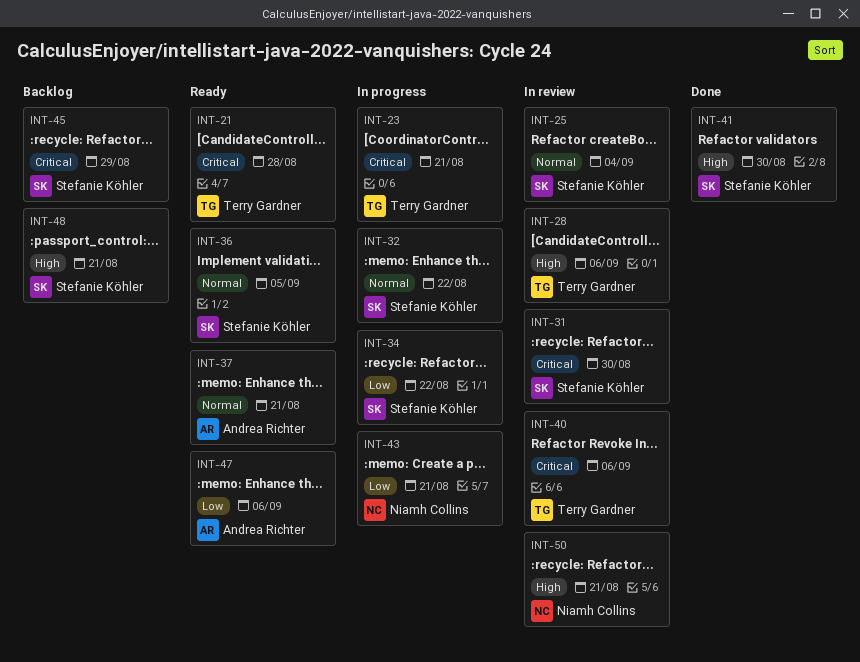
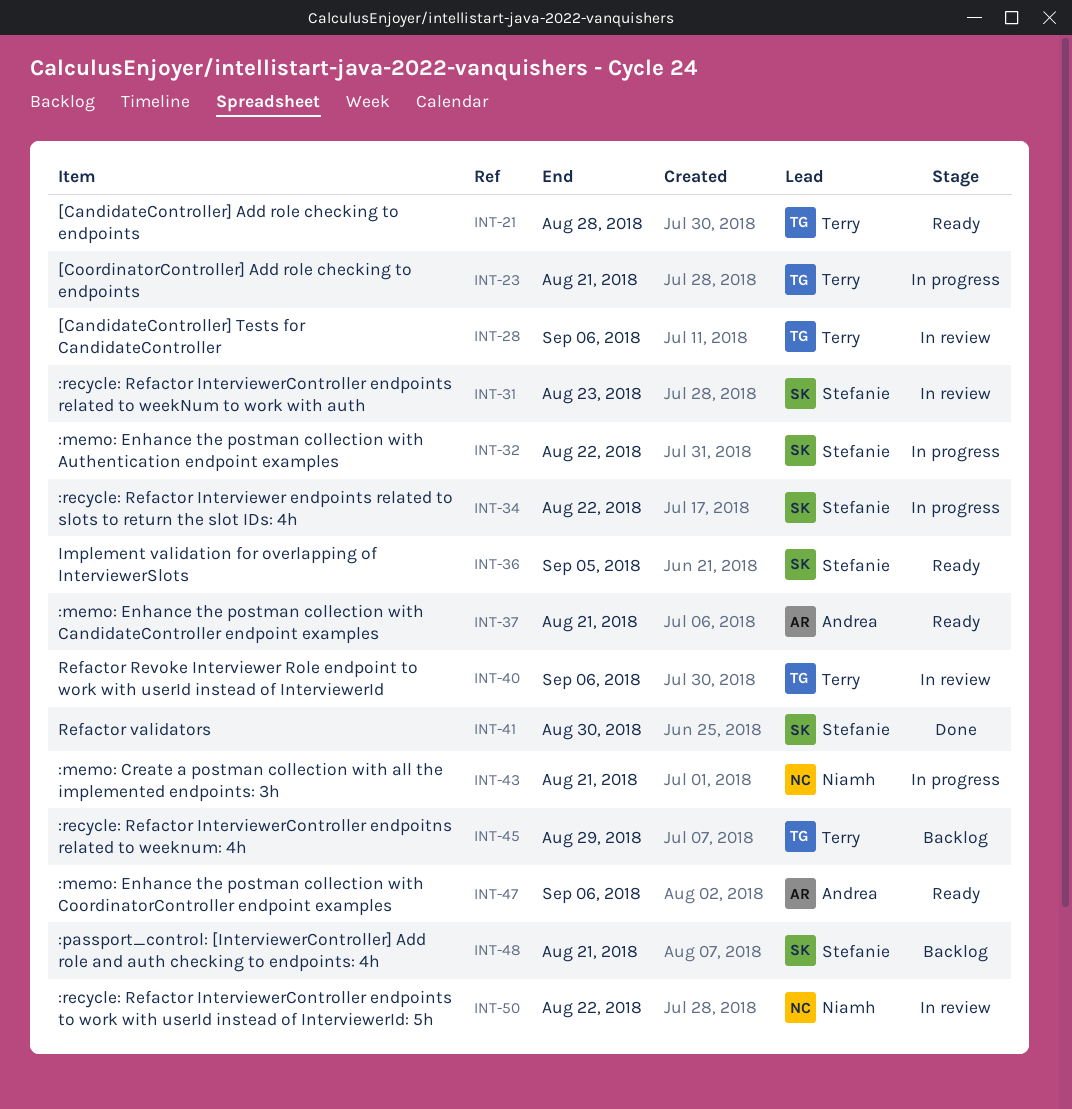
INT-25: present -> none
INT-31, due: Aug 30 -> Aug 23
INT-45, owner: Stefanie Köhler -> Terry Gardner
INT-50, due: Aug 21 -> Aug 22

